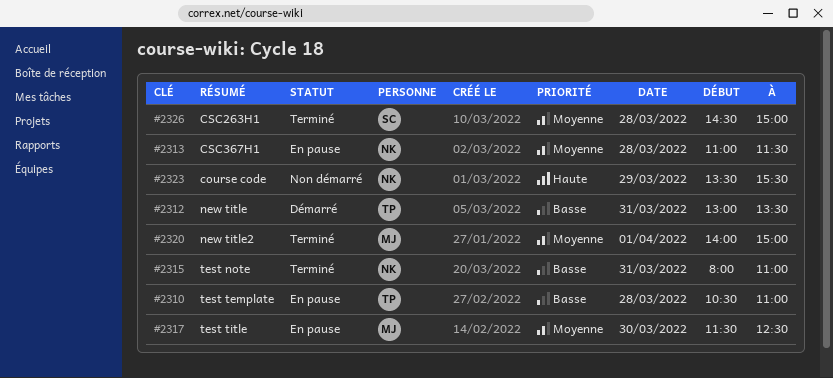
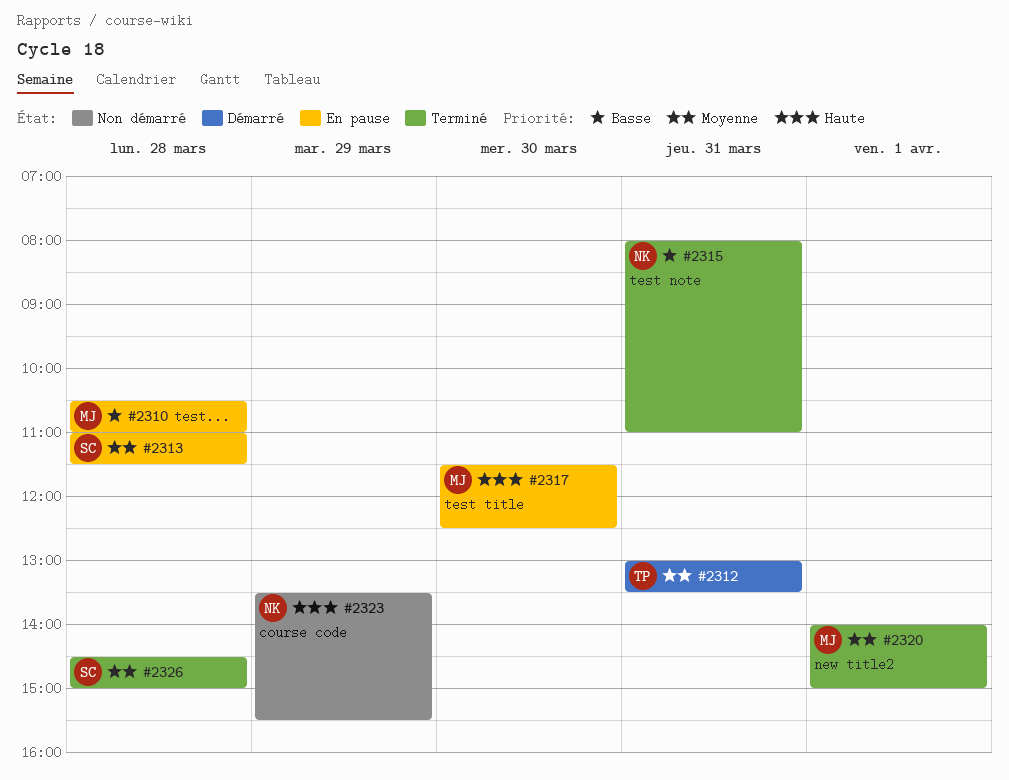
#2310, owner: TP -> MJ
#2312, priority: Basse -> Moyenne
#2313, owner: NK -> SC
#2317, priority: Moyenne -> Haute

